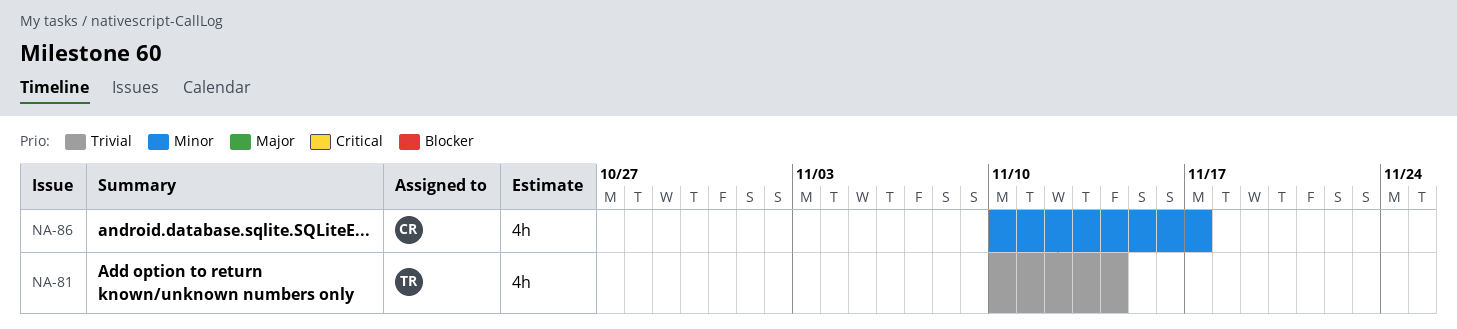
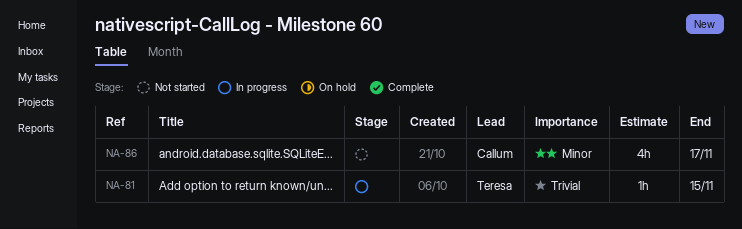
NA-81, estimate: 4h -> 1h
NA-81, due: Nov 14 -> Nov 15

